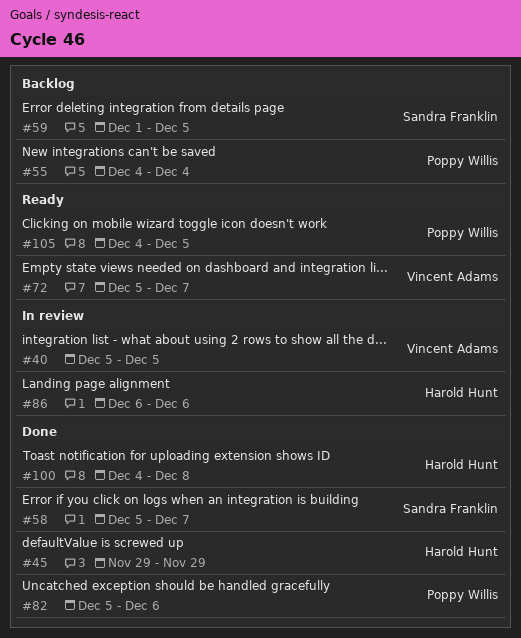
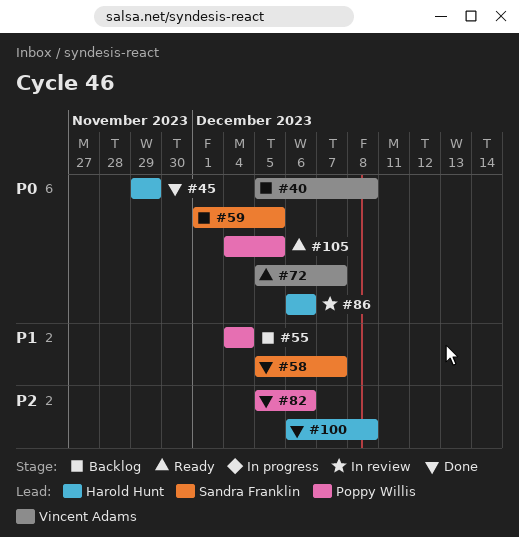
#40, status: In review -> Backlog
#40, due: Dec 5 -> Dec 8
#100, start: Dec 4 -> Dec 6

